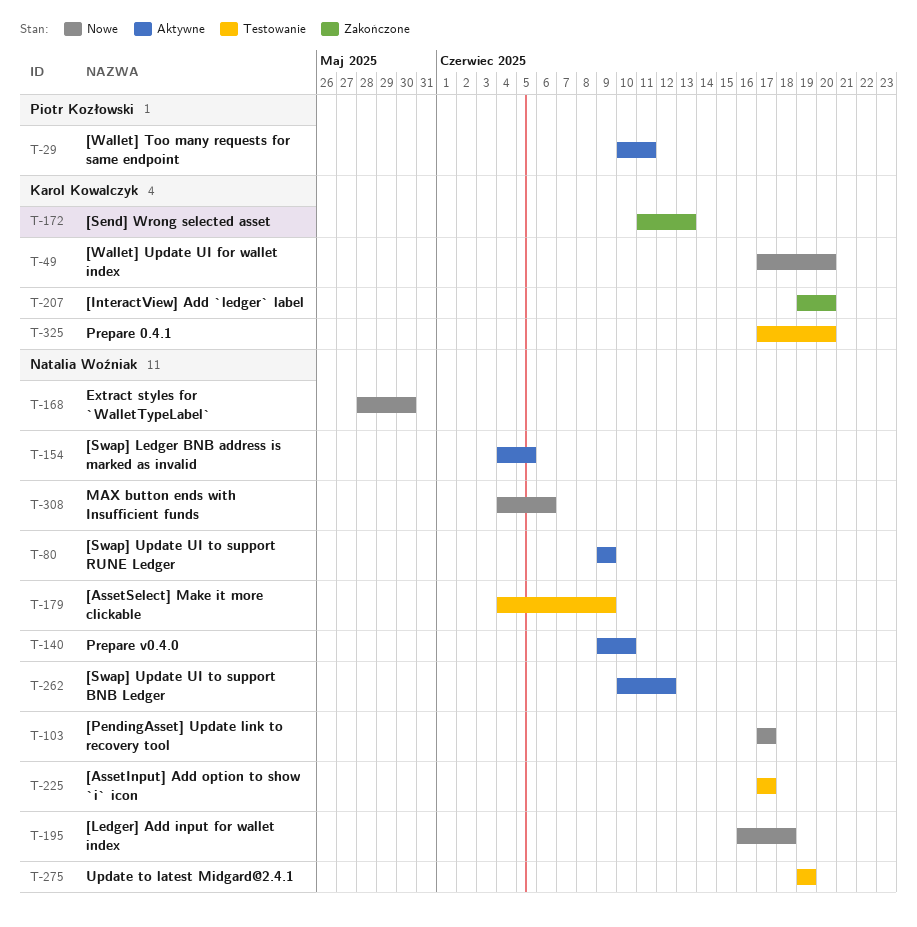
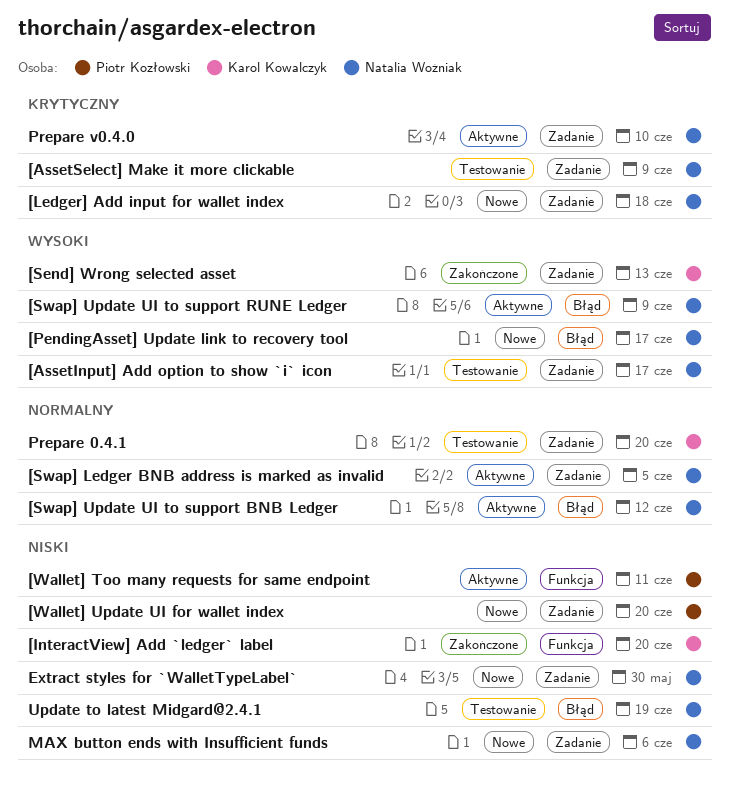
[Wallet] Update UI for wallet index, owner: Karol Kowalczyk -> Piotr Kozłowski

